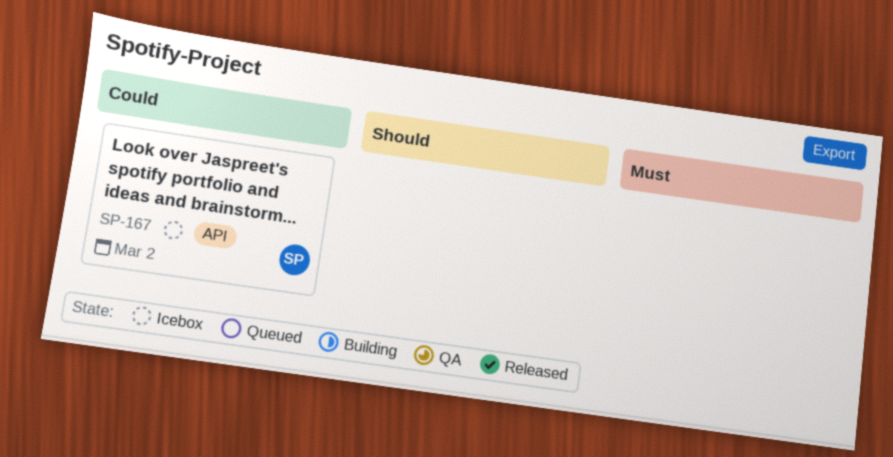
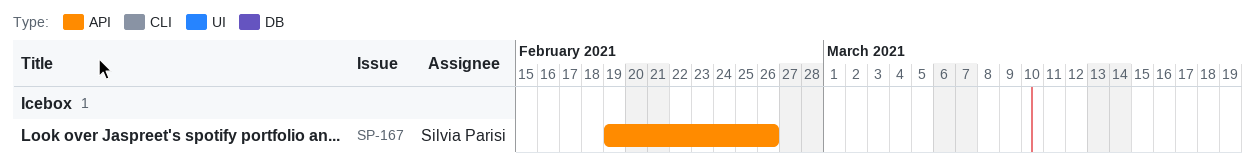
SP-167, due: Mar 2 -> Feb 26

